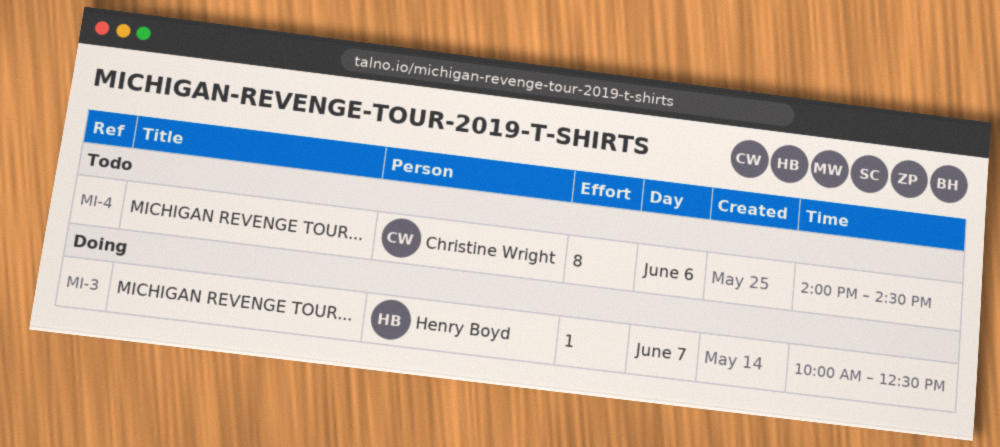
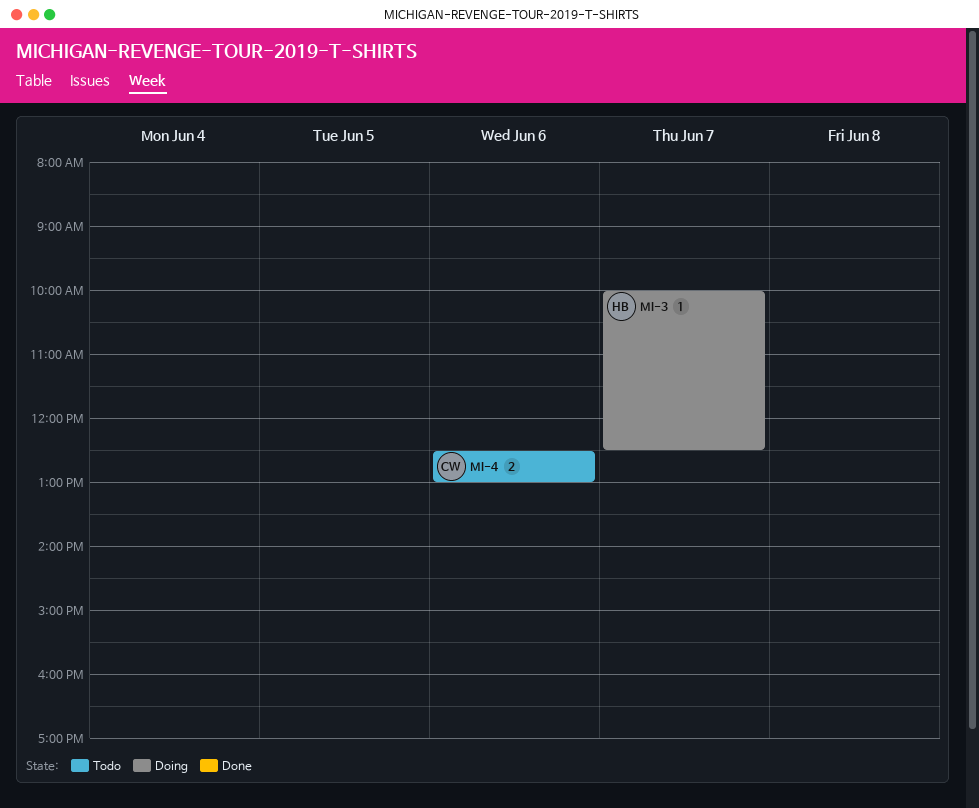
MI-4, estimate: 8 -> 2
MI-4, begins: 14:00 -> 12:30
MI-4, ends: 14:30 -> 13:00

